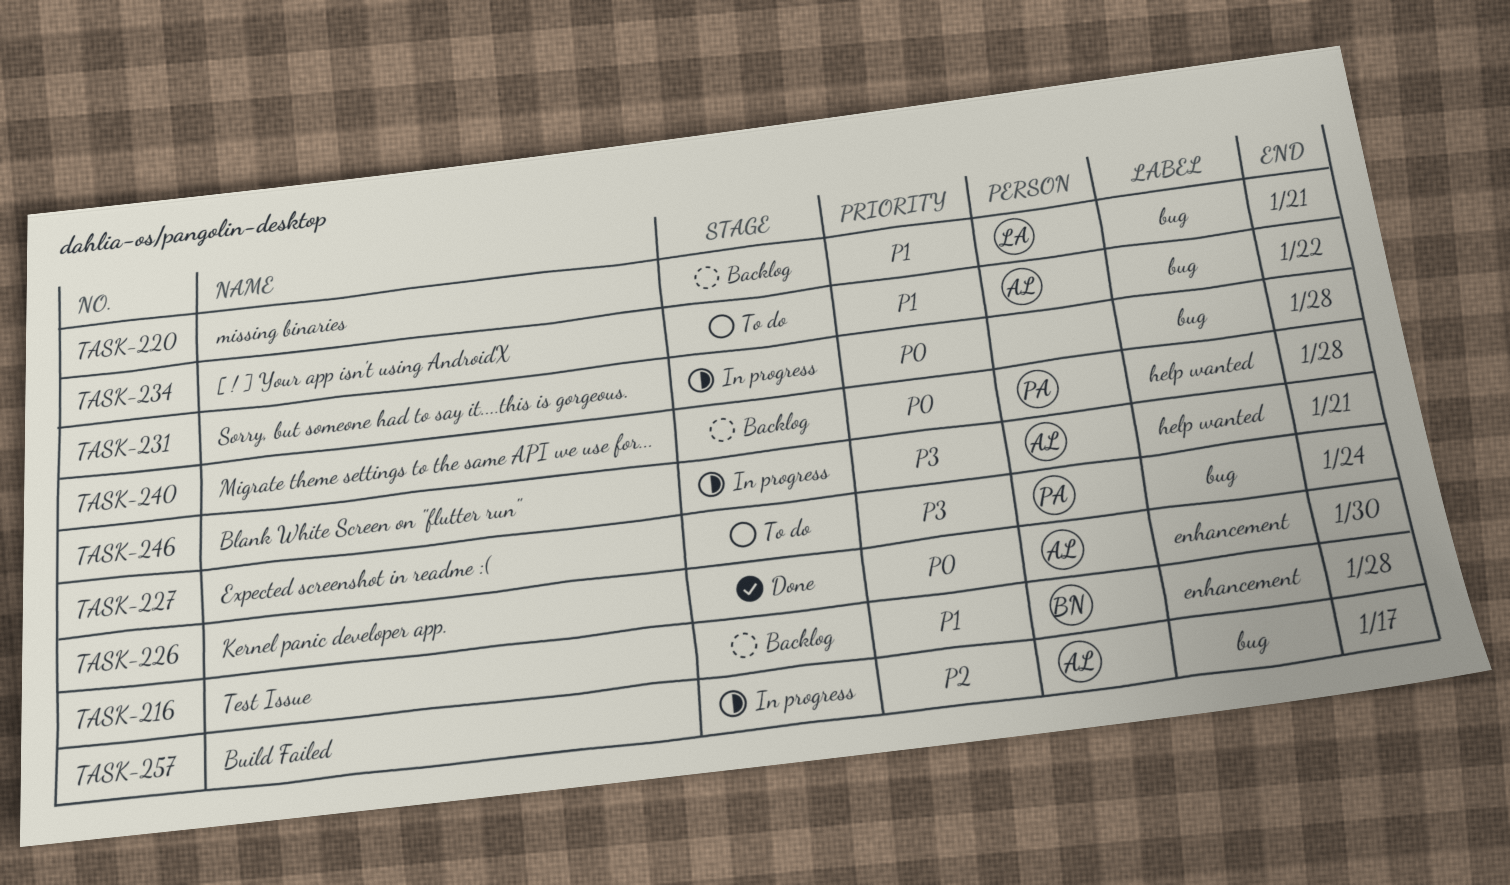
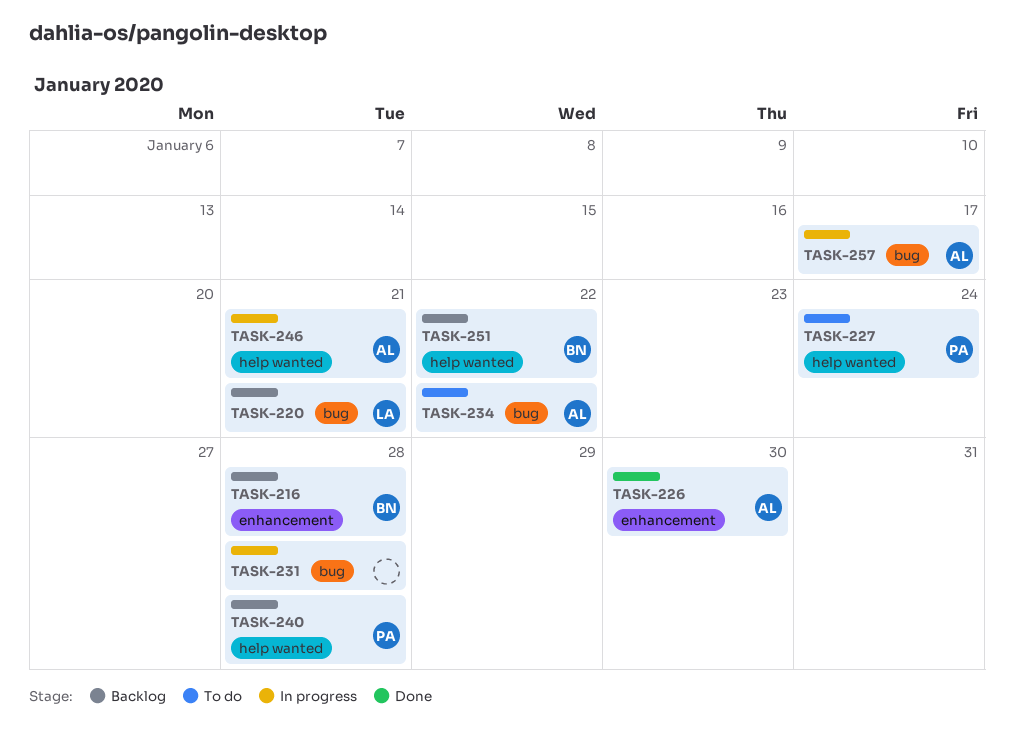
TASK-227, label: bug -> help wanted
TASK-251: none -> present

